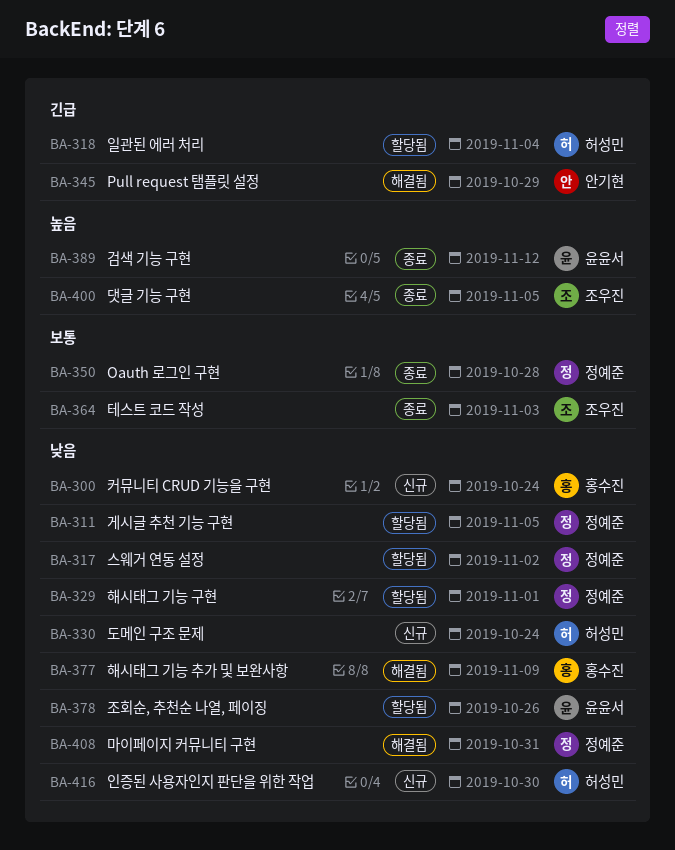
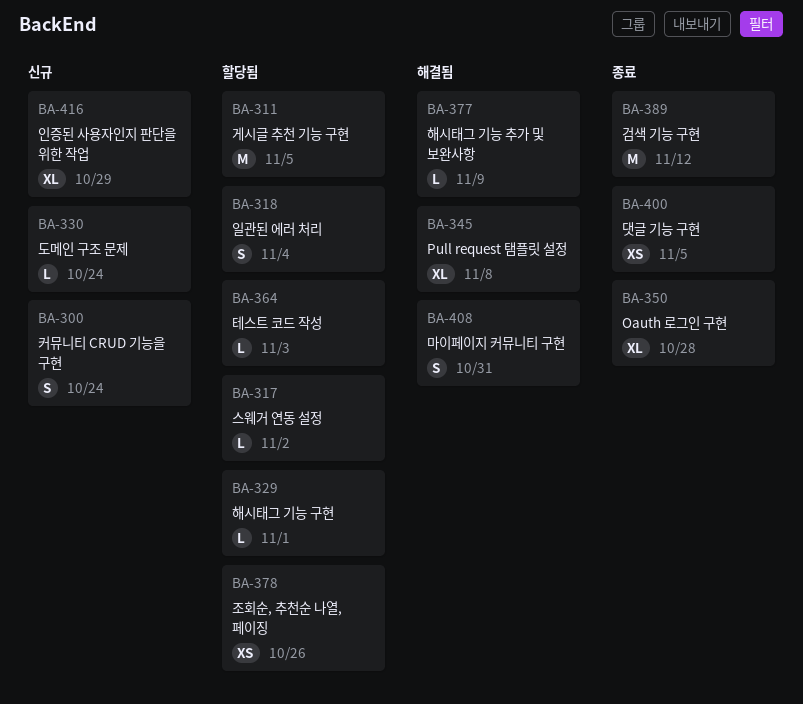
BA-345, due: Oct 29 -> Nov 8
BA-364, status: 종료 -> 할당됨
BA-416, due: Oct 30 -> Oct 29

